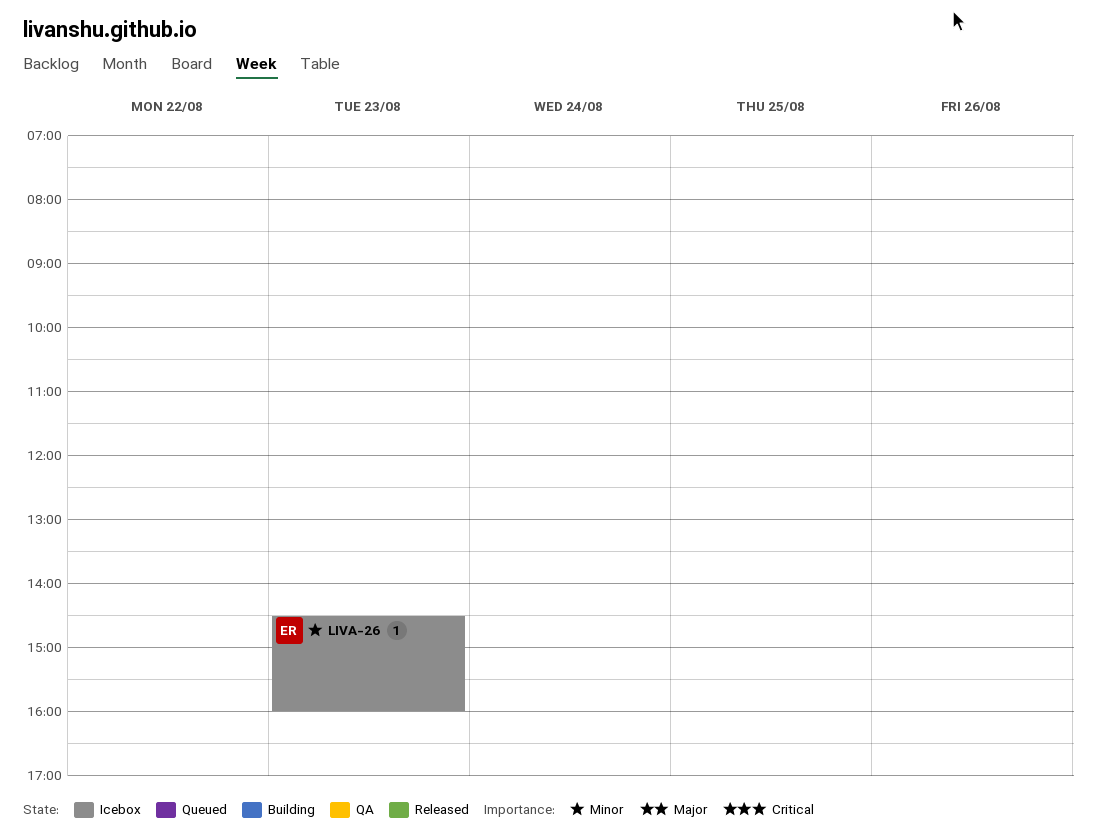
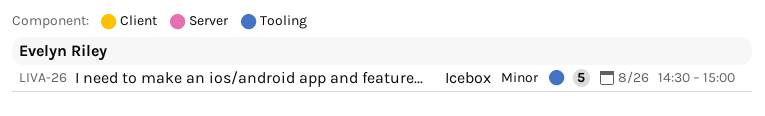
LIVA-26, estimate: 1 -> 5
LIVA-26, day: Aug 23 -> Aug 26
LIVA-26, ends: 16:00 -> 15:00

